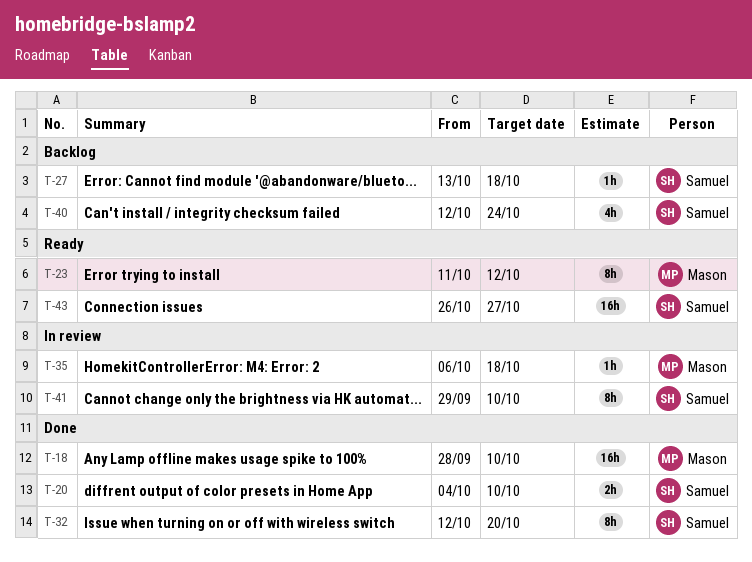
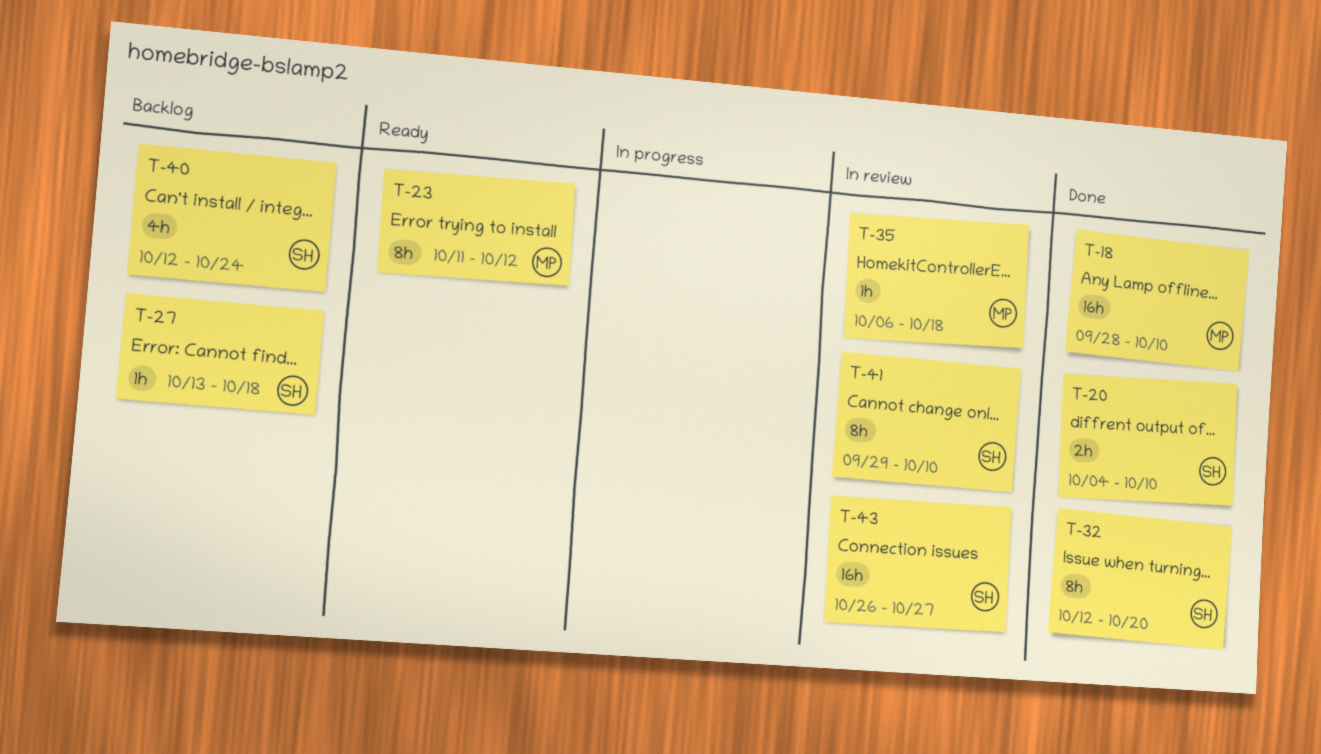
T-43, status: Ready -> In review

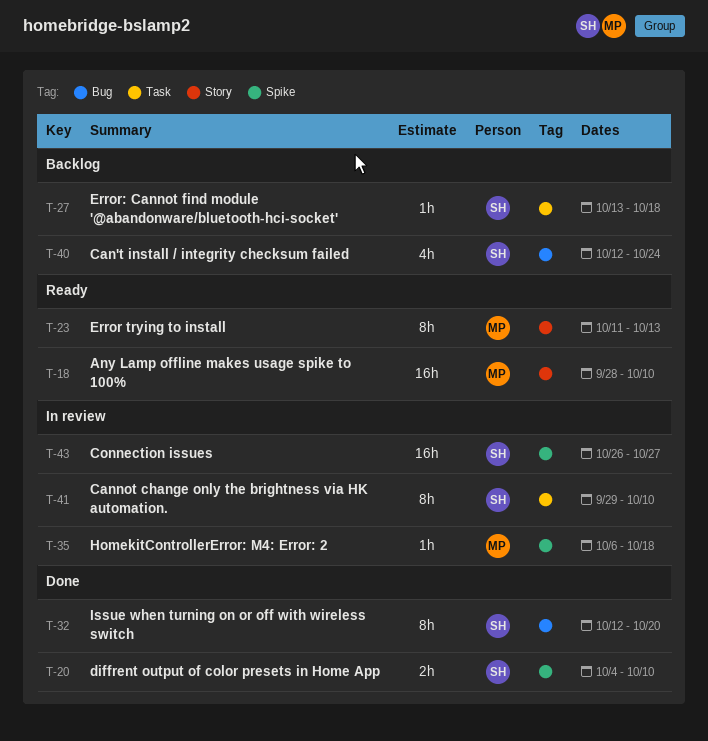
T-18, status: Done -> Ready
T-23, due: Oct 12 -> Oct 13

